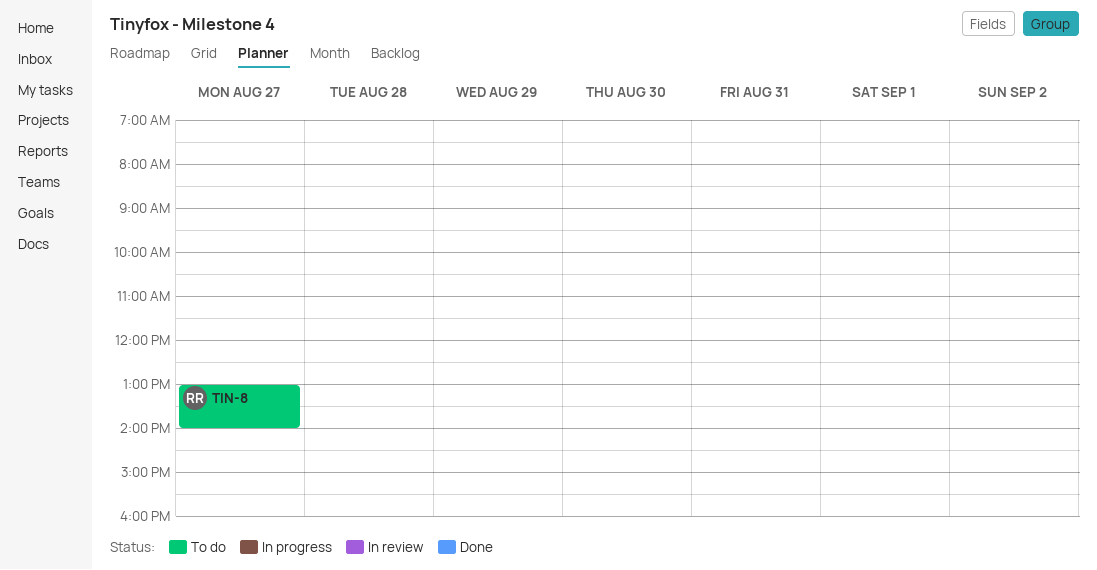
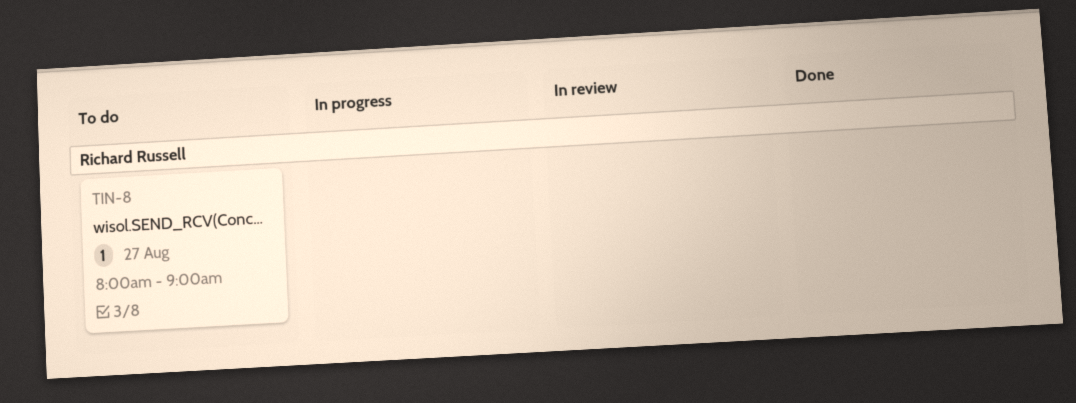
TIN-8, begins: 13:00 -> 08:00
TIN-8, ends: 14:00 -> 09:00

